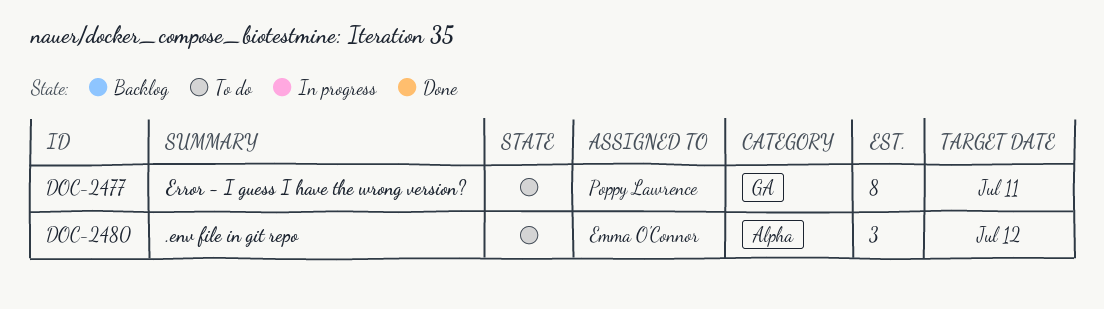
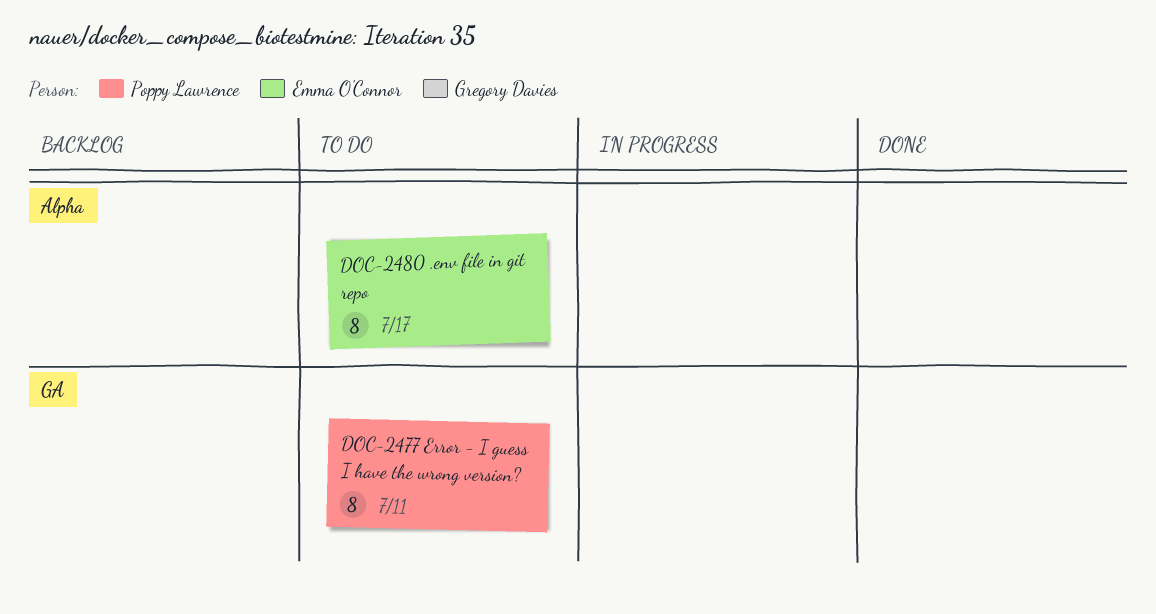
DOC-2480, estimate: 3 -> 8
DOC-2480, due: Jul 12 -> Jul 17

